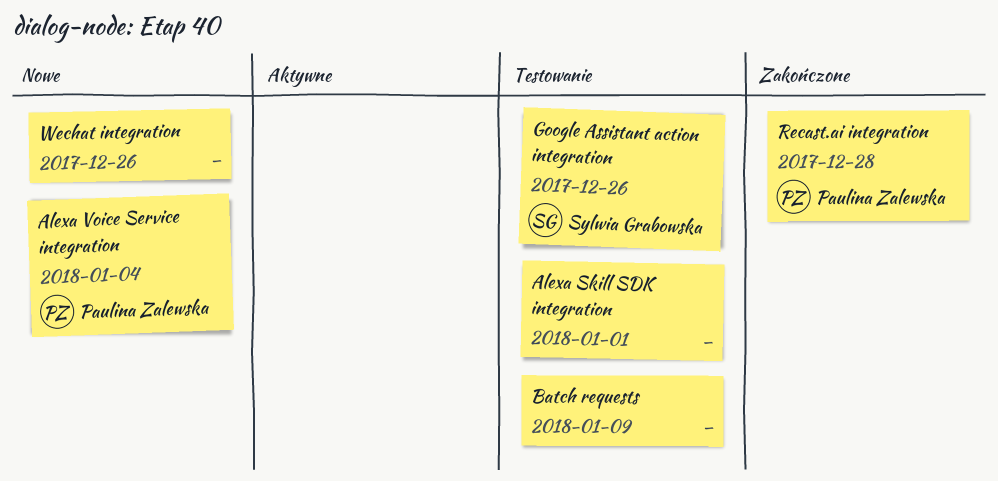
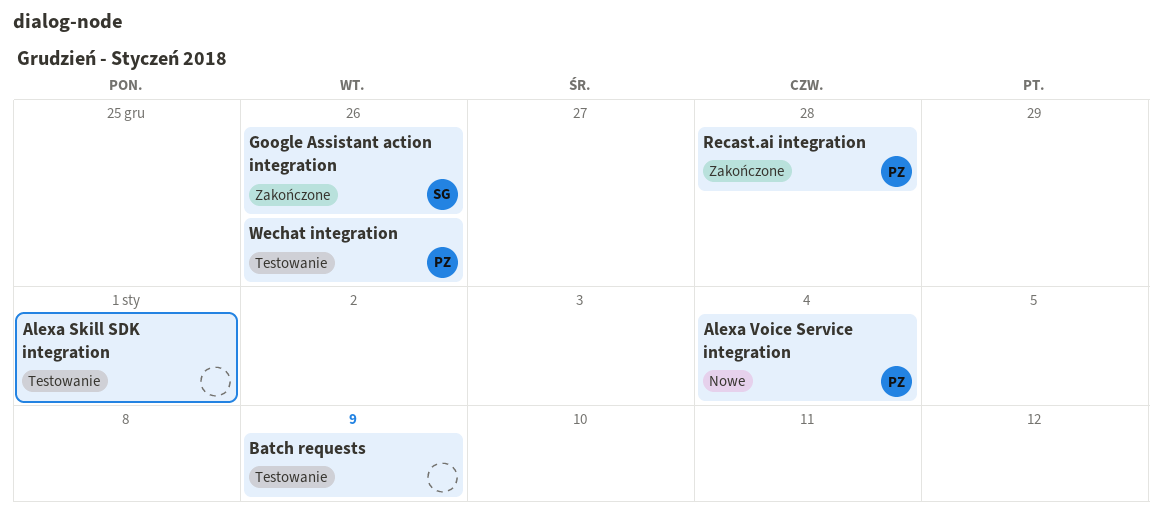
Google Assistant action integration, status: Testowanie -> Zakończone
Wechat integration, status: Nowe -> Testowanie
Wechat integration, owner: none -> Paulina Zalewska

